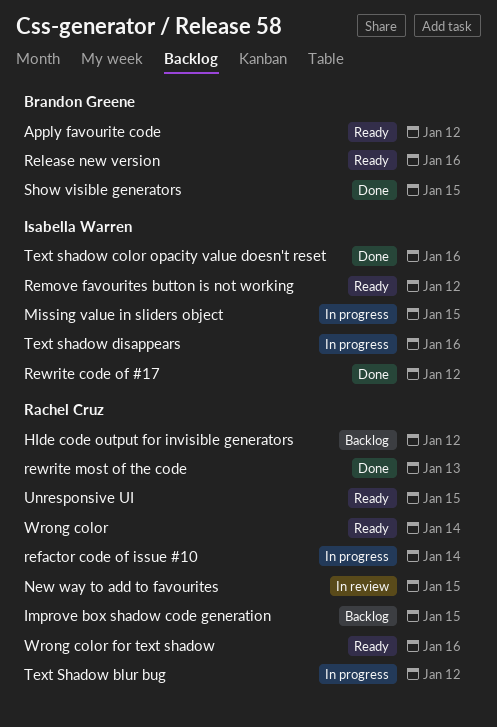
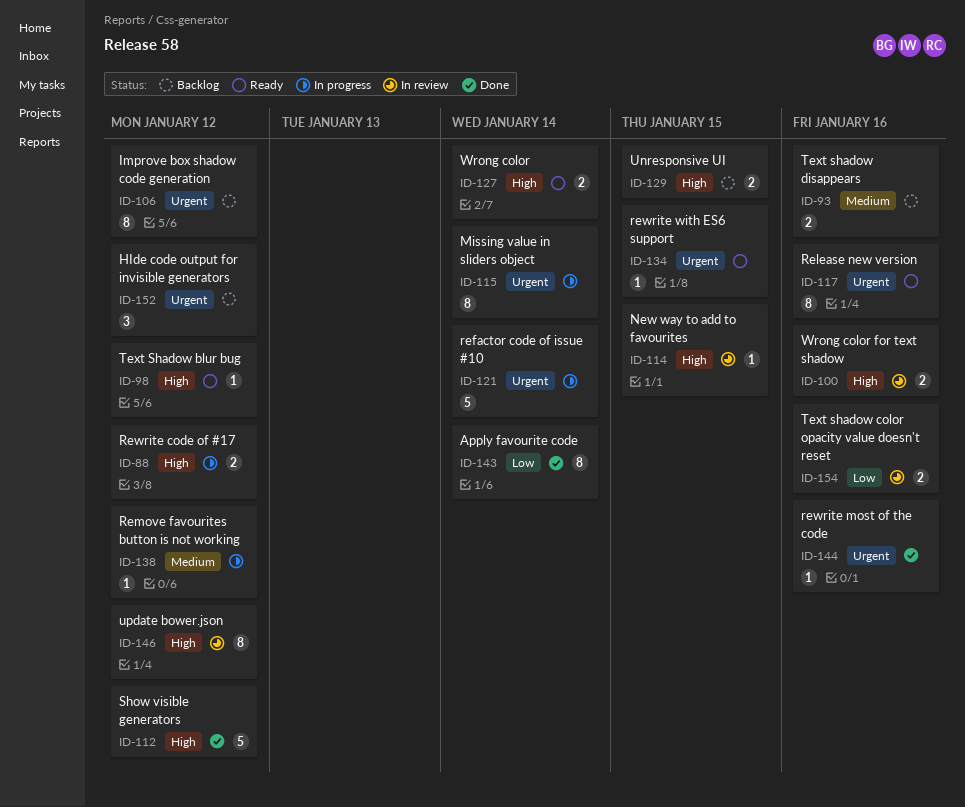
Apply favourite code, status: Ready -> Done
Apply favourite code, due: Jan 12 -> Jan 14
Improve box shadow code generation, due: Jan 15 -> Jan 12
Missing value in sliders object, due: Jan 15 -> Jan 14
Remove favourites button is not working, status: Ready -> In progress
Rewrite code of #17, status: Done -> In progress
rewrite most of the code, due: Jan 13 -> Jan 16
rewrite with ES6 support: none -> present
Show visible generators, due: Jan 15 -> Jan 12
Text Shadow blur bug, status: In progress -> Ready
Text shadow color opacity value doesn't reset, status: Done -> In review
Text shadow disappears, status: In progress -> Backlog
Unresponsive UI, status: Ready -> Backlog
update bower.json: none -> present
Wrong color for text shadow, status: Ready -> In review

